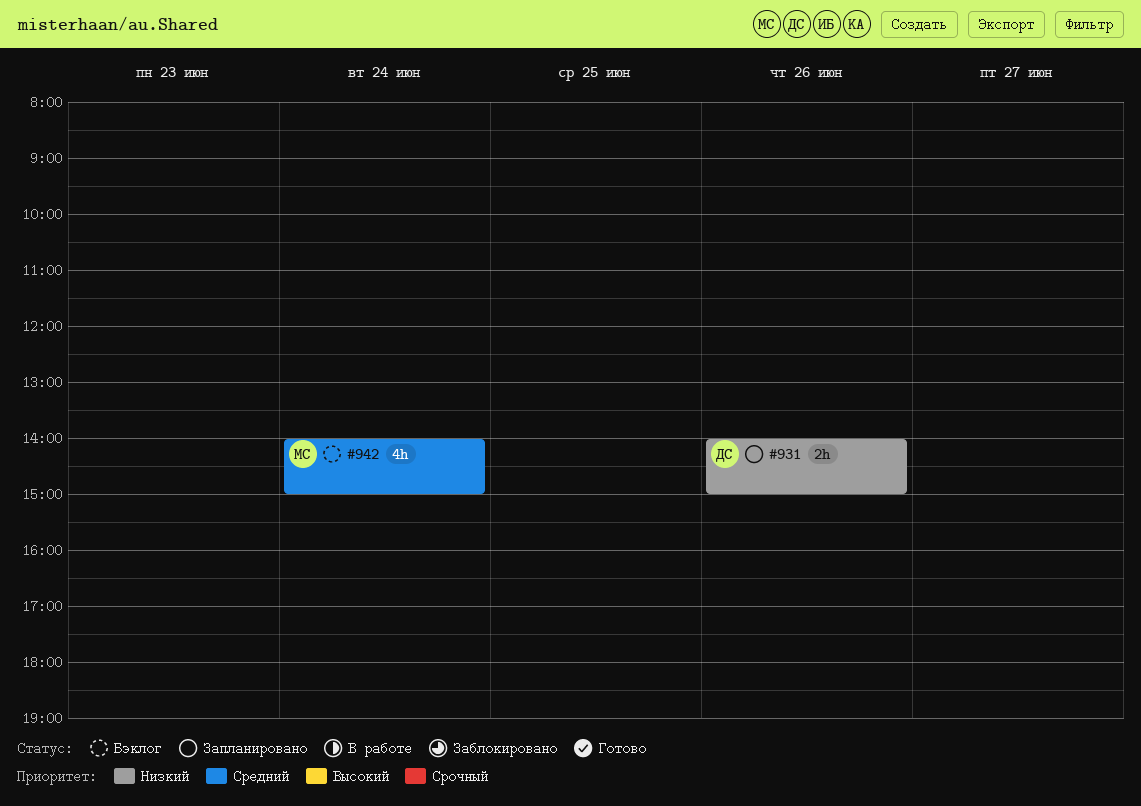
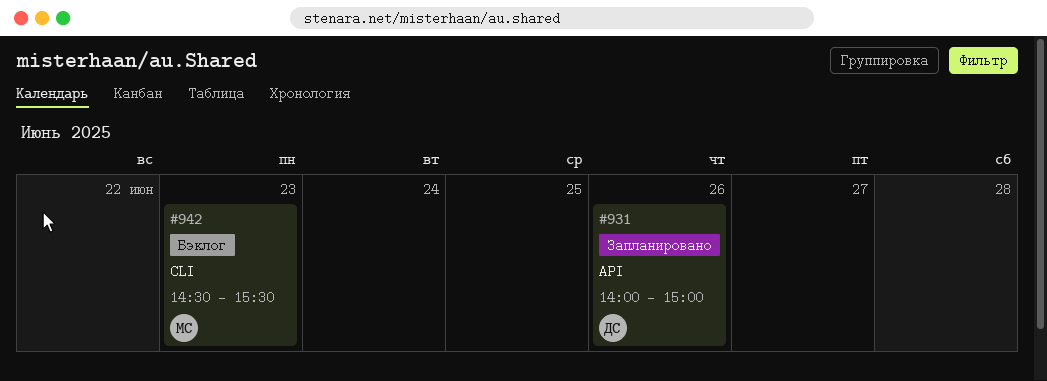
#942, day: Jun 24 -> Jun 23
#942, begins: 14:00 -> 14:30
#942, ends: 15:00 -> 15:30

